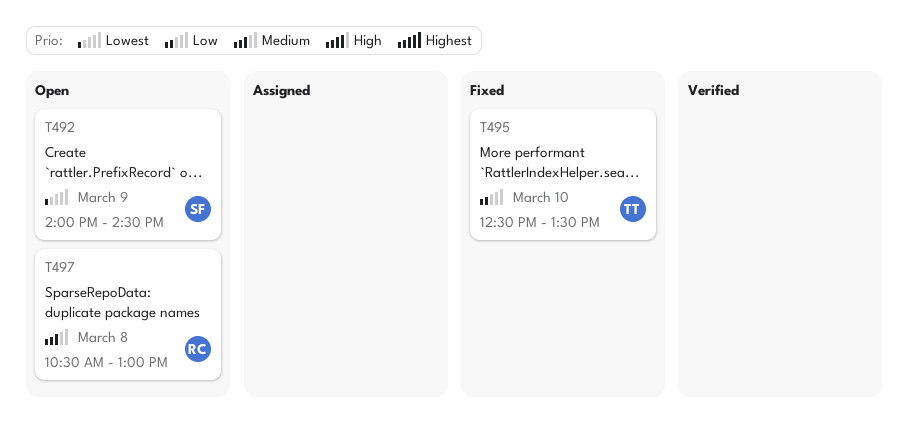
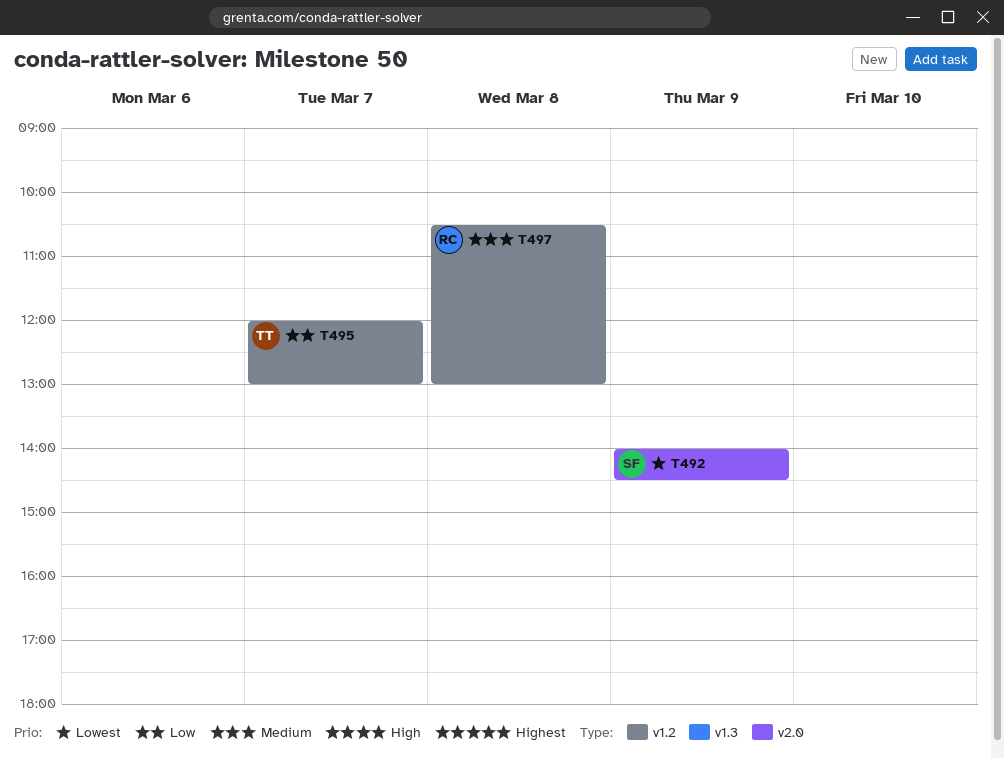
T495, day: Mar 10 -> Mar 7
T495, begins: 12:30 -> 12:00
T495, ends: 13:30 -> 13:00

